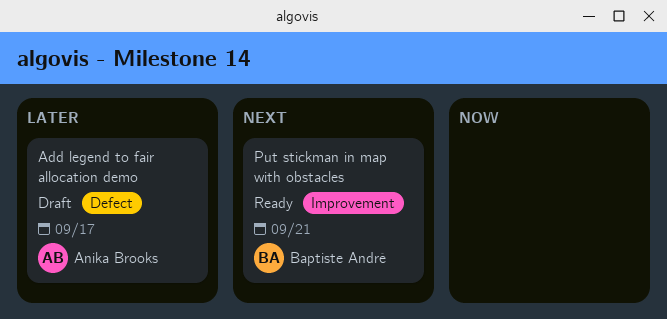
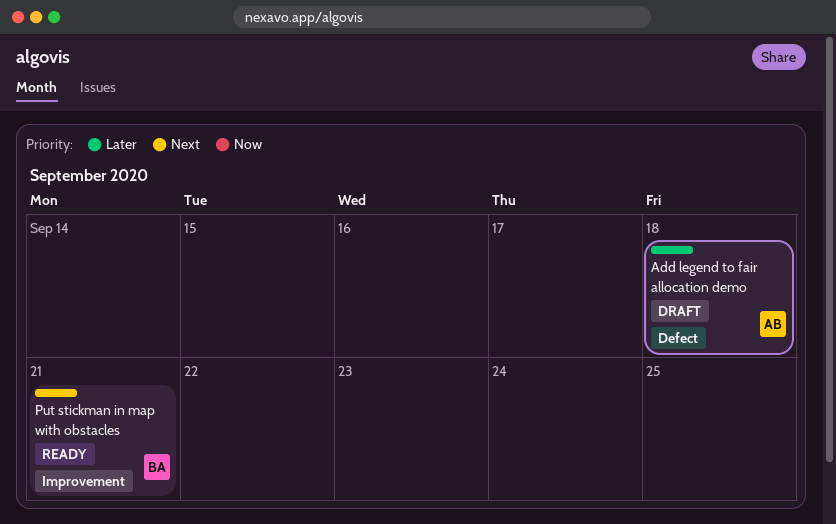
Add legend to fair allocation demo, due: Sep 17 -> Sep 18

